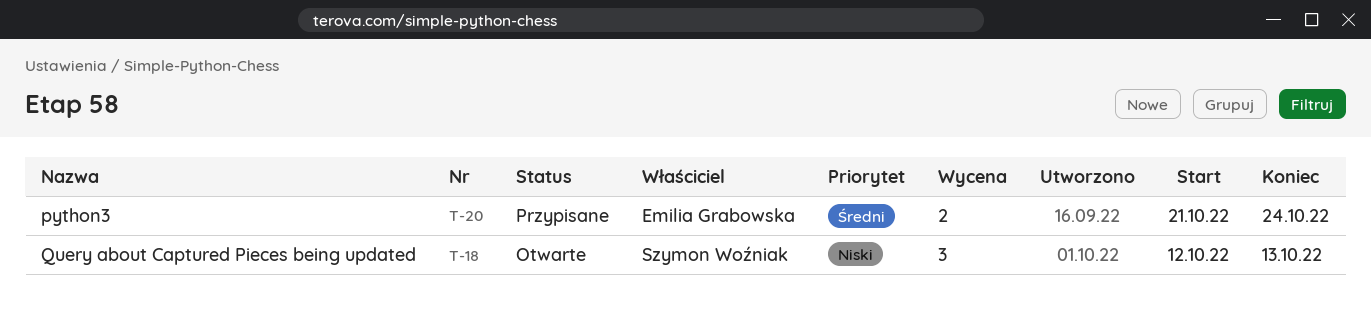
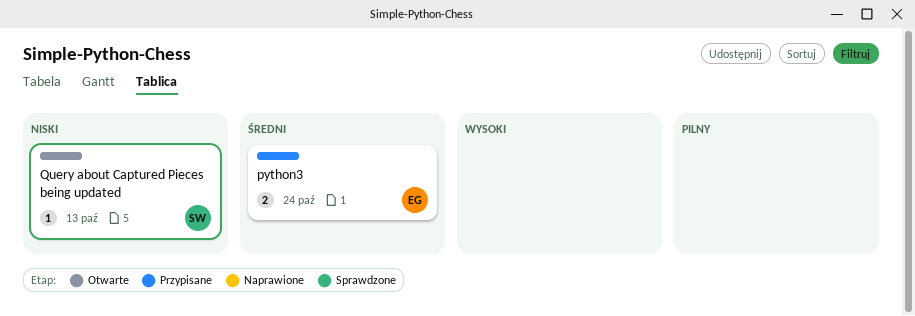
Query about Captured Pieces being updated, estimate: 3 -> 1

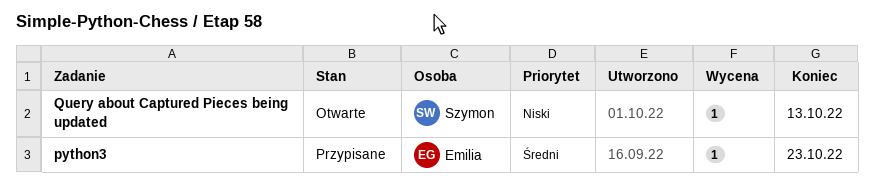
python3, estimate: 2 -> 1
python3, due: Oct 24 -> Oct 23

